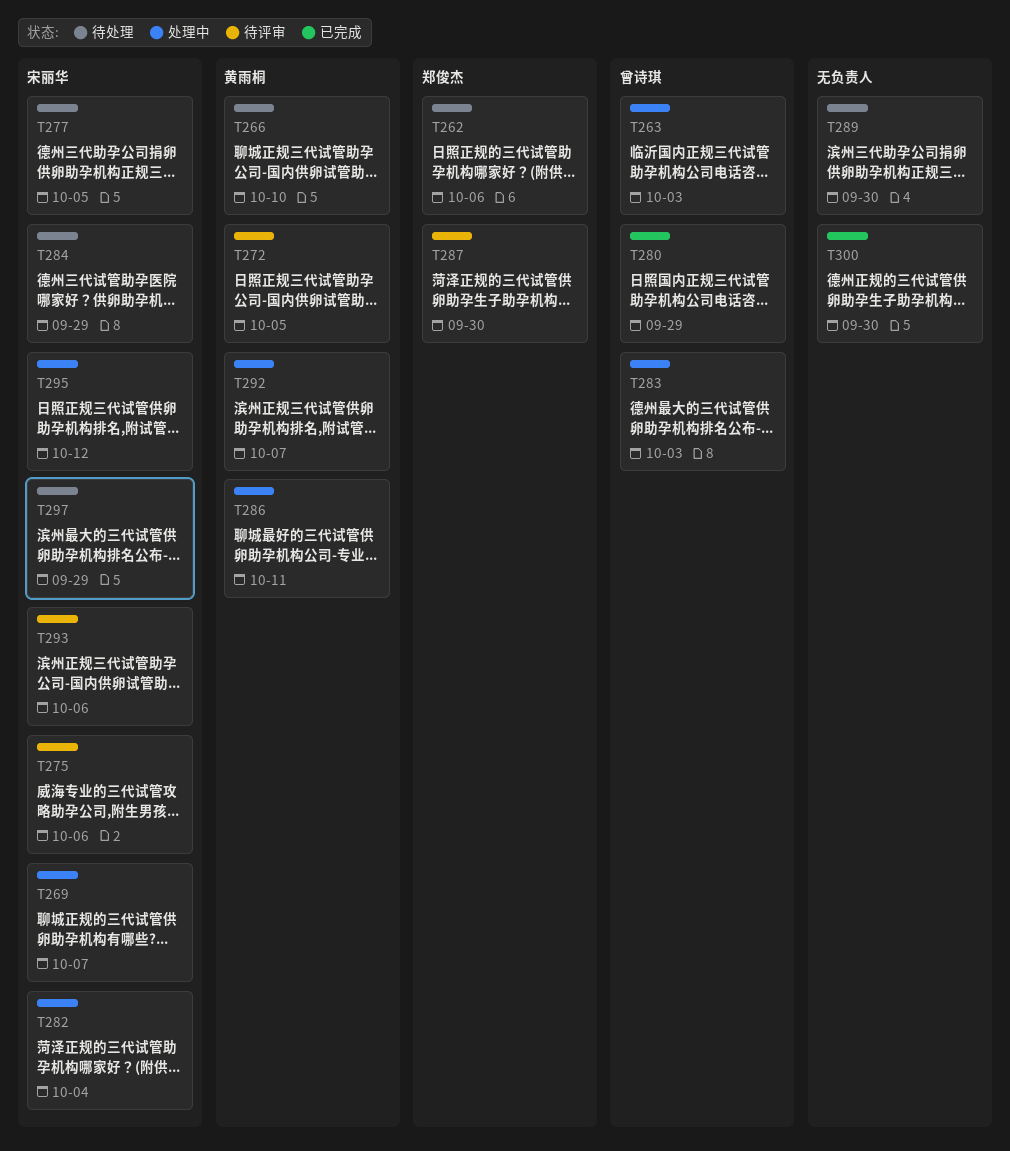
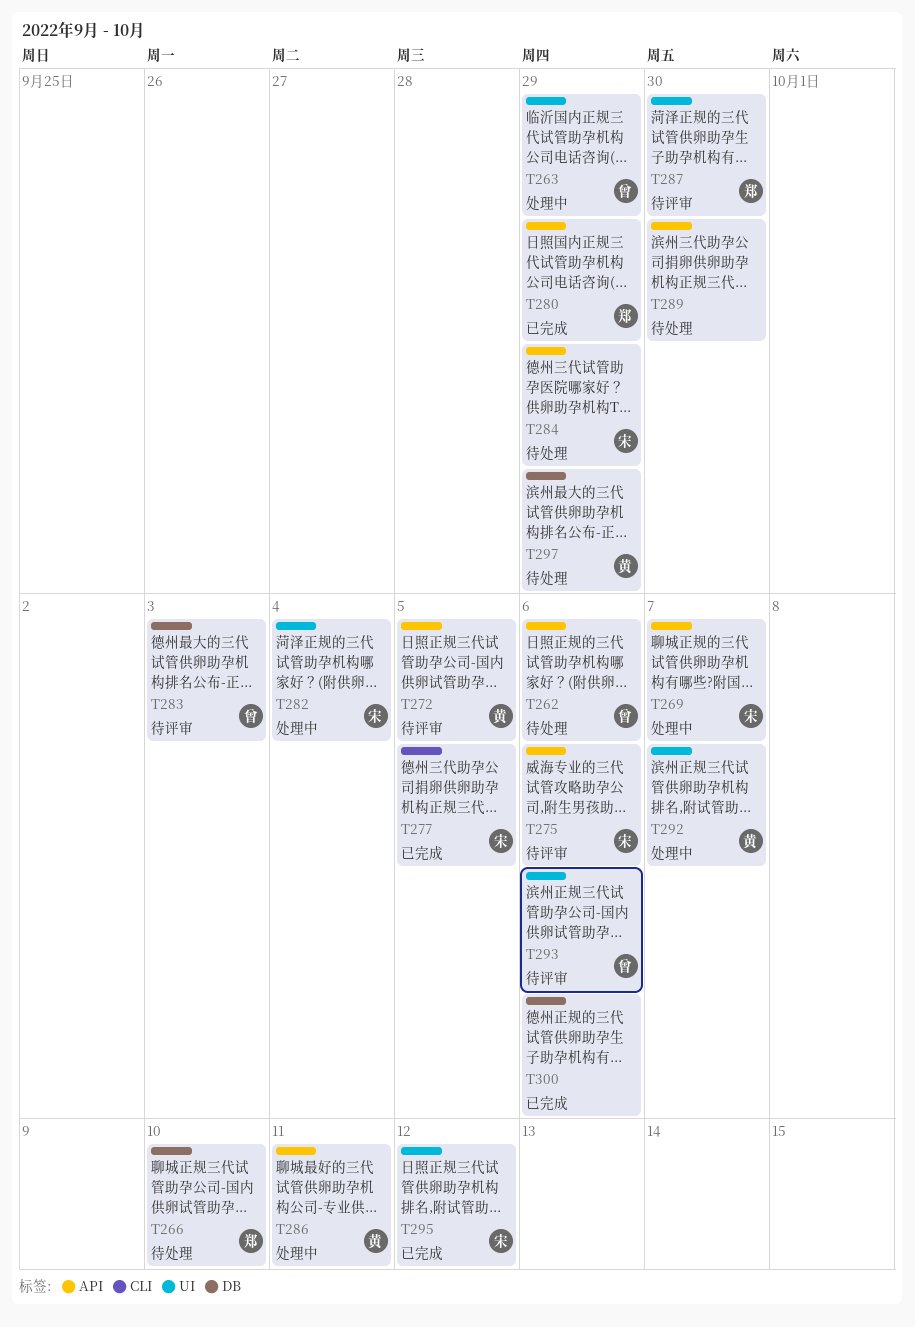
T262, owner: 郑俊杰 -> 曾诗琪
T263, due: Oct 3 -> Sep 29
T266, owner: 黄雨桐 -> 郑俊杰
T277, status: 待处理 -> 已完成
T280, owner: 曾诗琪 -> 郑俊杰
T283, status: 处理中 -> 待评审
T293, owner: 宋丽华 -> 曾诗琪
T295, status: 处理中 -> 已完成
T297, owner: 宋丽华 -> 黄雨桐
T300, due: Sep 30 -> Oct 6

